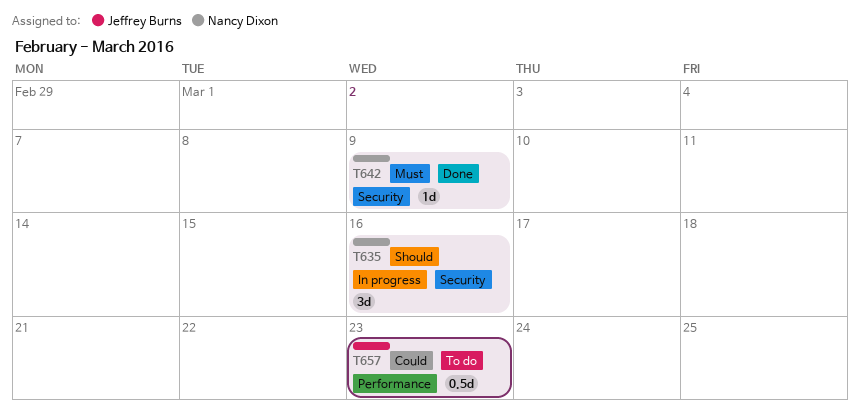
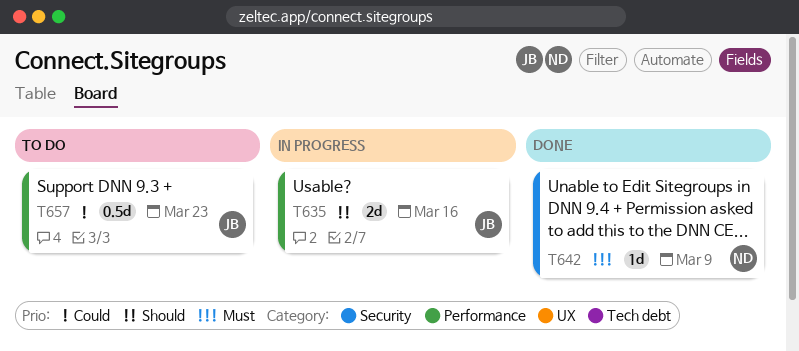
T635, owner: Nancy Dixon -> Jeffrey Burns
T635, label: Security -> Performance
T635, estimate: 3d -> 2d

